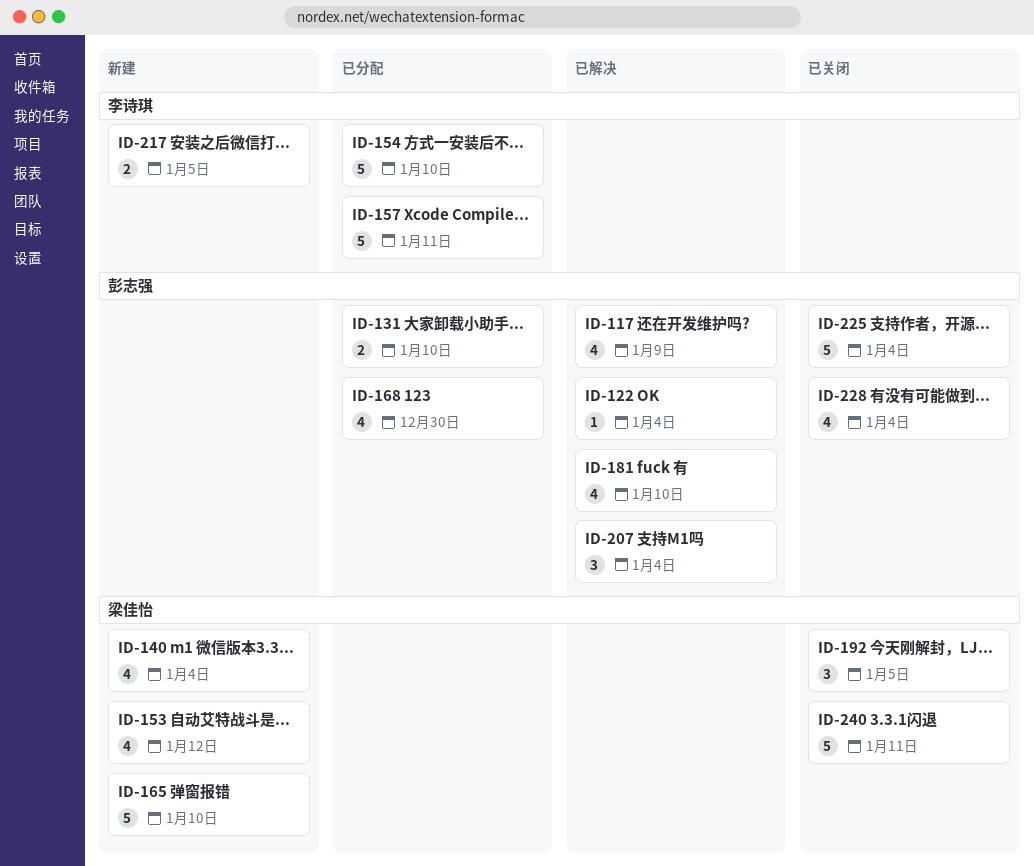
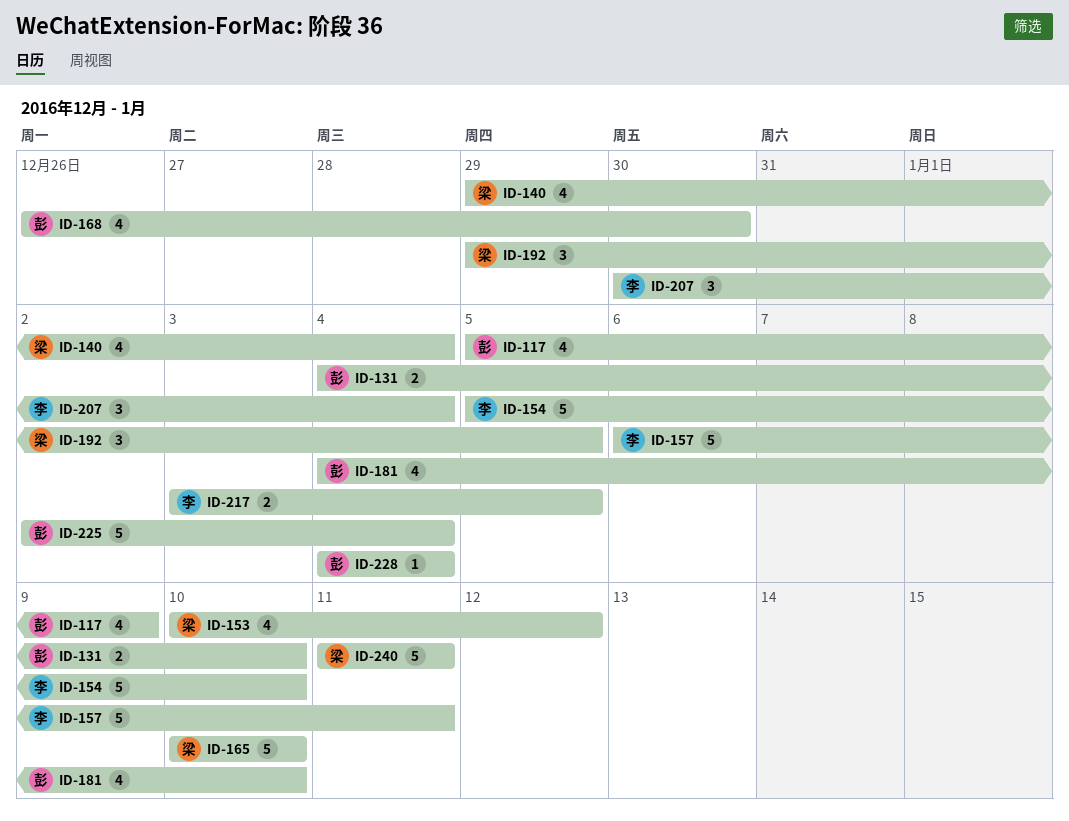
ID-122: present -> none
ID-207, owner: 彭志强 -> 李诗琪
ID-228, estimate: 4 -> 1

